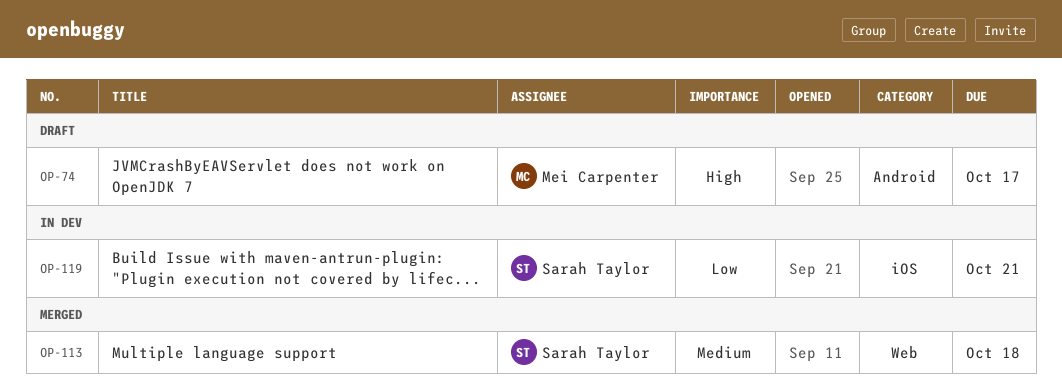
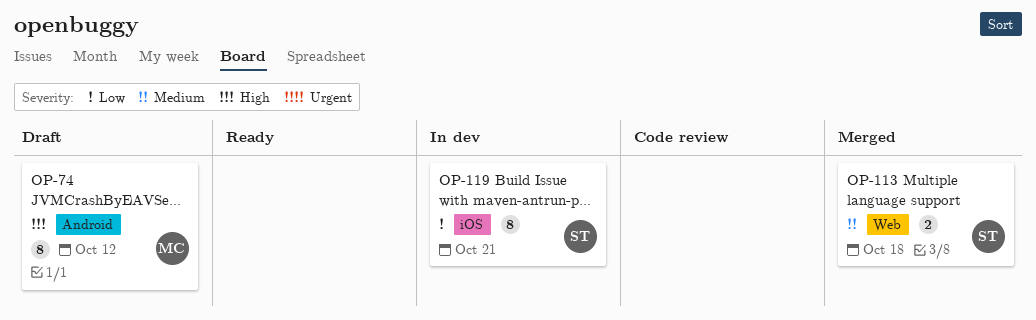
OP-74, due: Oct 17 -> Oct 12

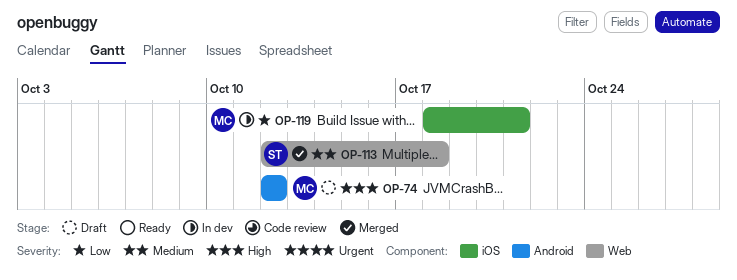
OP-119, owner: ST -> MC

